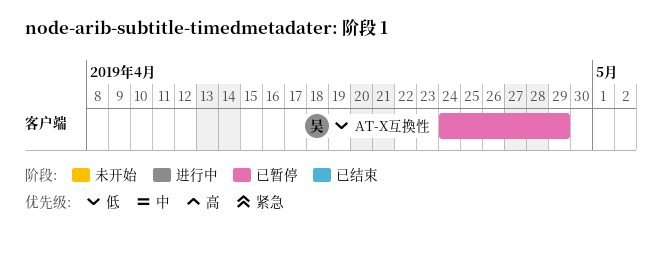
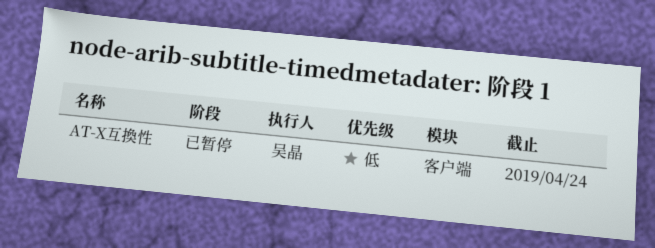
AT-X互換性, due: Apr 29 -> Apr 24

